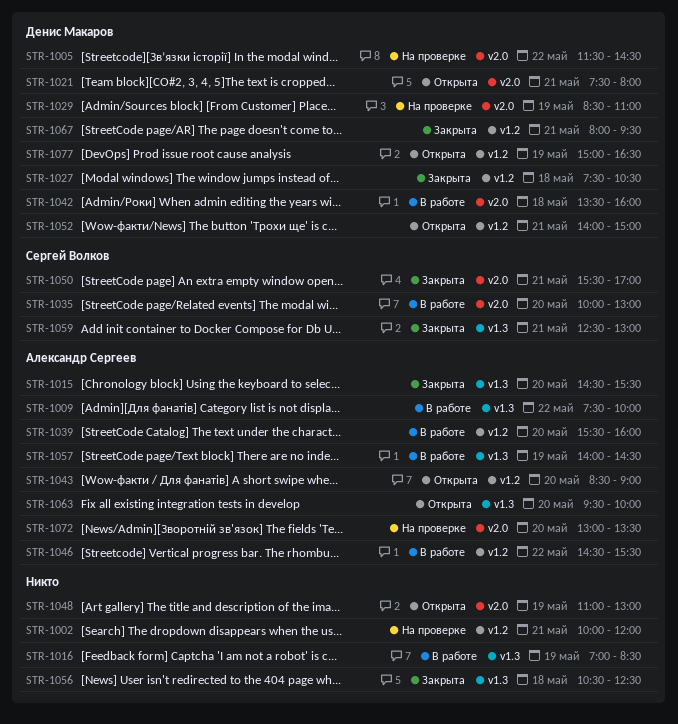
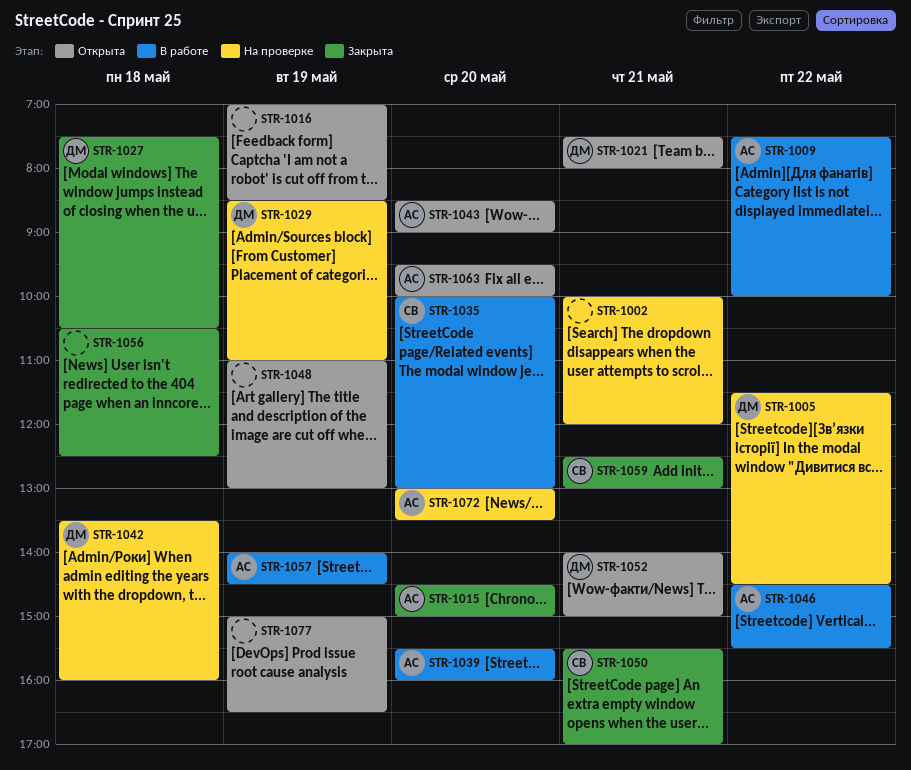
STR-1015, ends: 15:30 -> 15:00
STR-1016, status: В работе -> Открыта
STR-1042, status: В работе -> На проверке
STR-1067: present -> none
STR-1077, owner: Денис Макаров -> none

